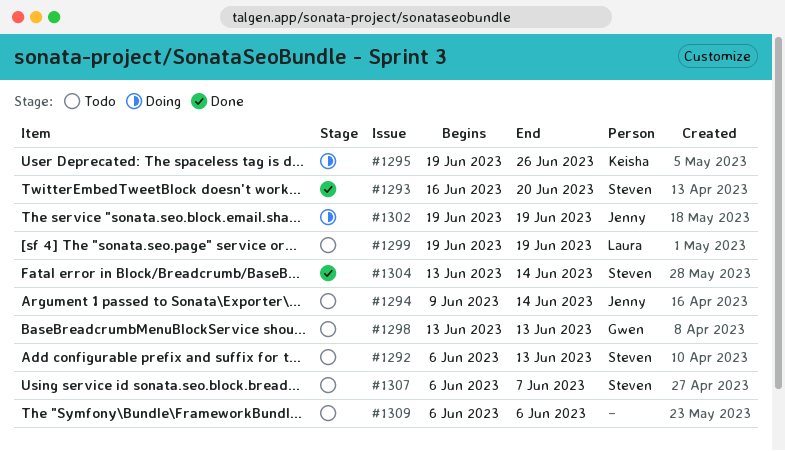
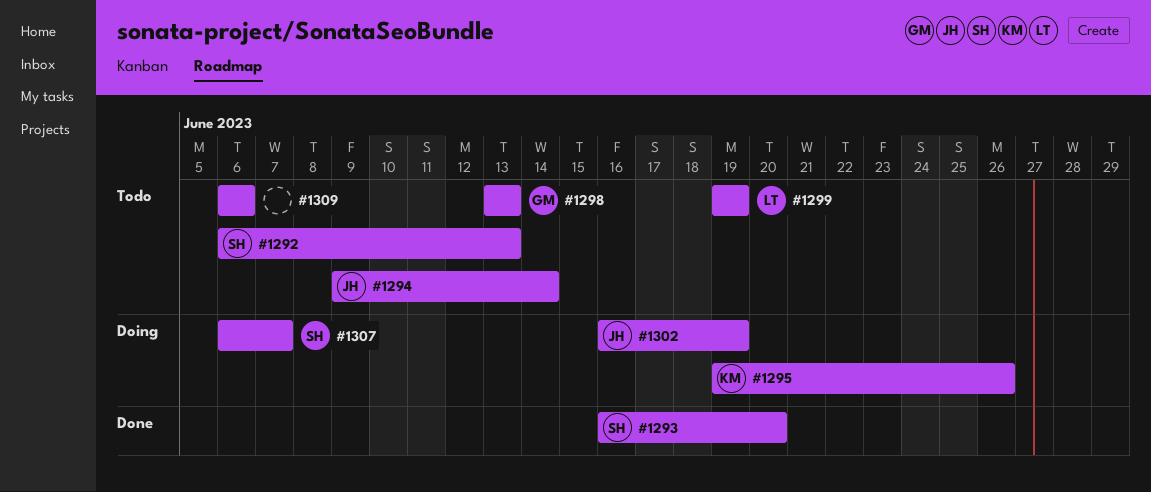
#1302, start: Jun 19 -> Jun 16
#1304: present -> none
#1307, status: Todo -> Doing

